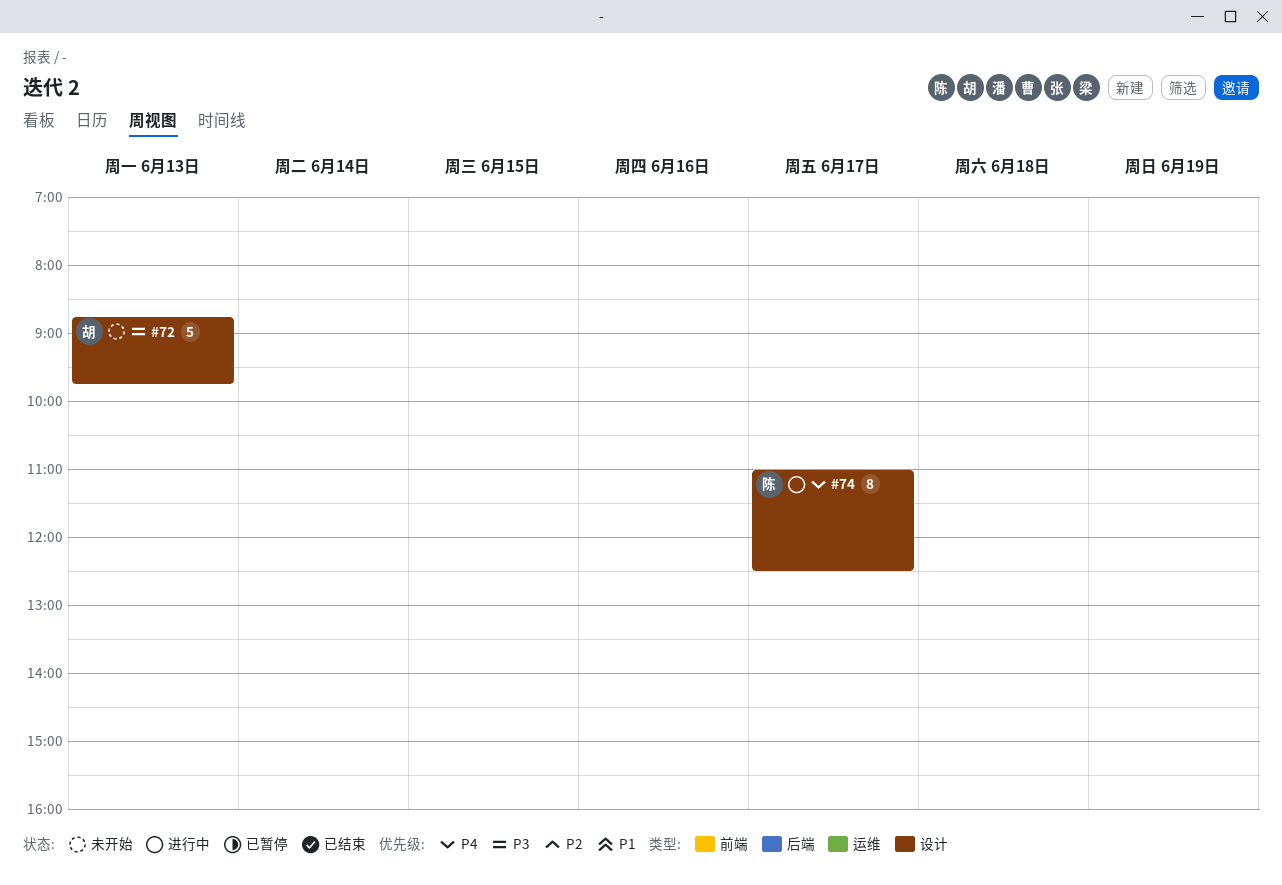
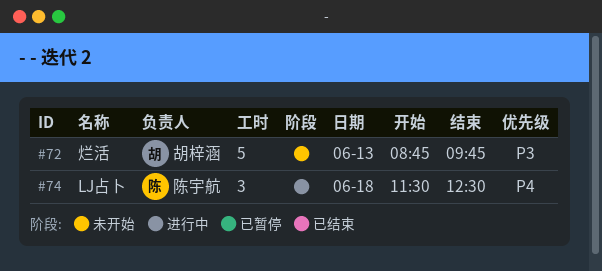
#74, estimate: 8 -> 3
#74, day: Jun 17 -> Jun 18
#74, begins: 11:00 -> 11:30

